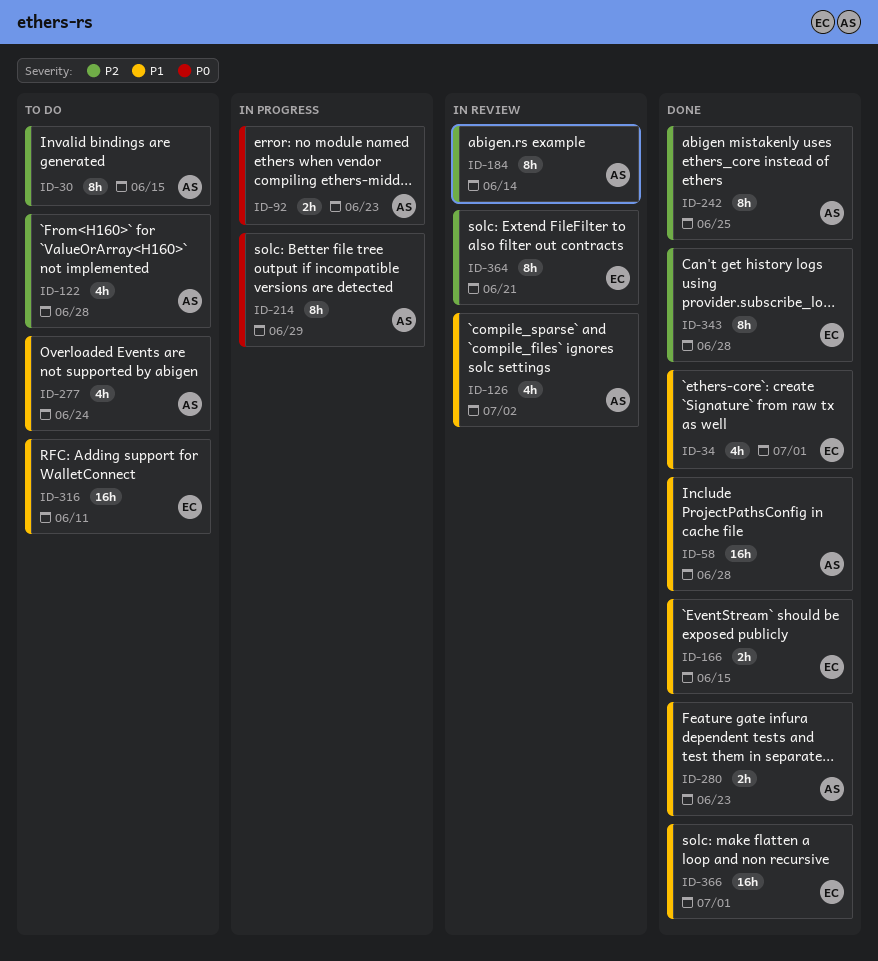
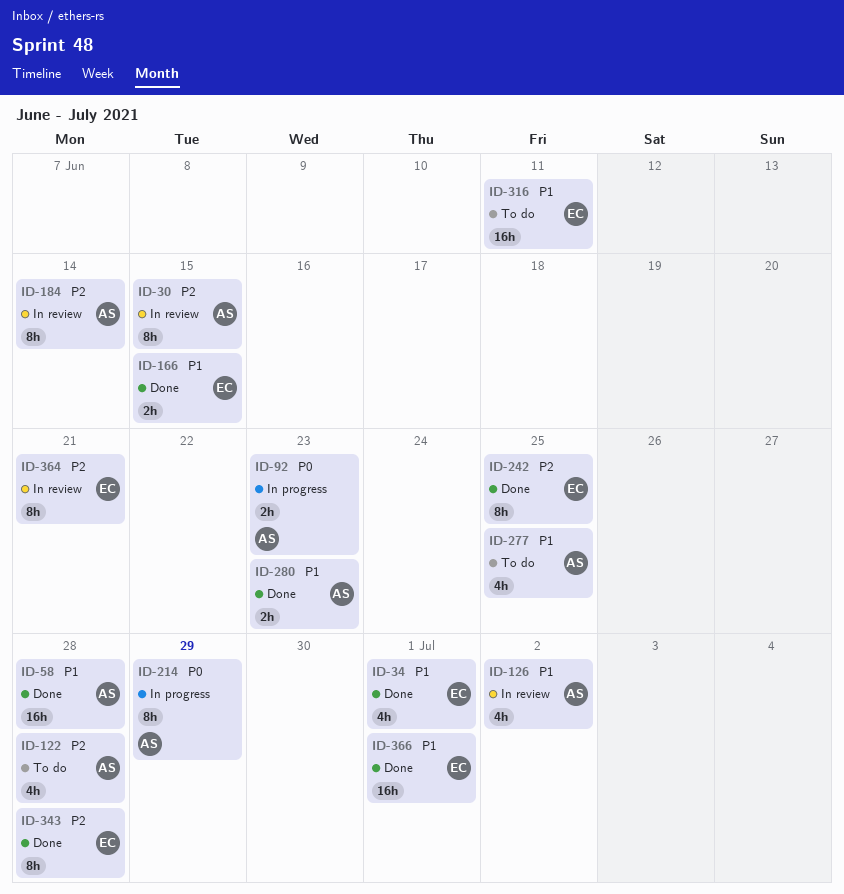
ID-30, status: To do -> In review
ID-242, owner: AS -> EC
ID-277, due: Jun 24 -> Jun 25

